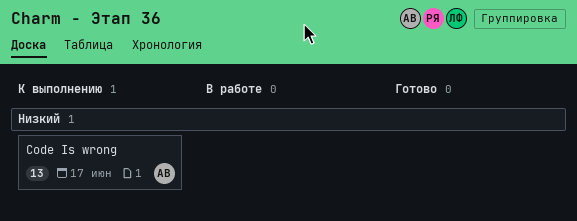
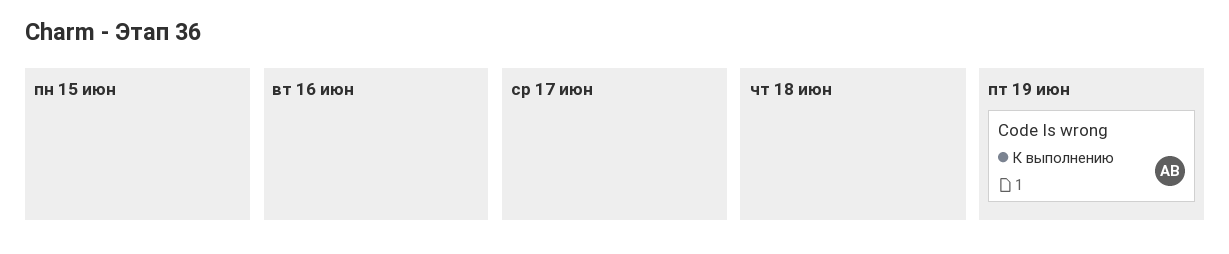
Code Is wrong, due: Jun 17 -> Jun 19

